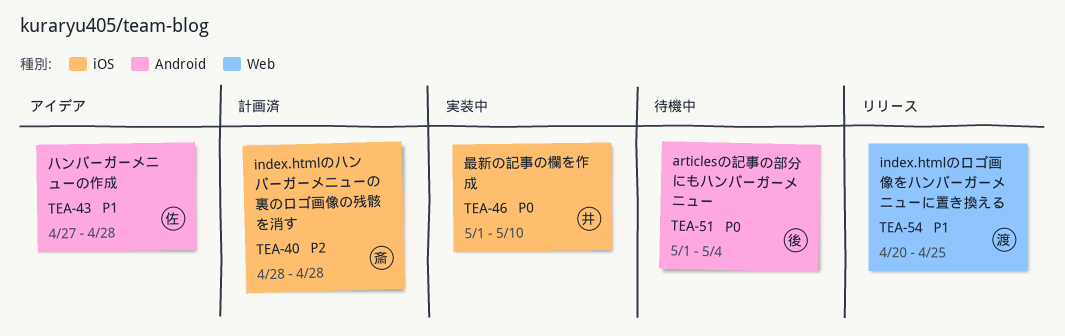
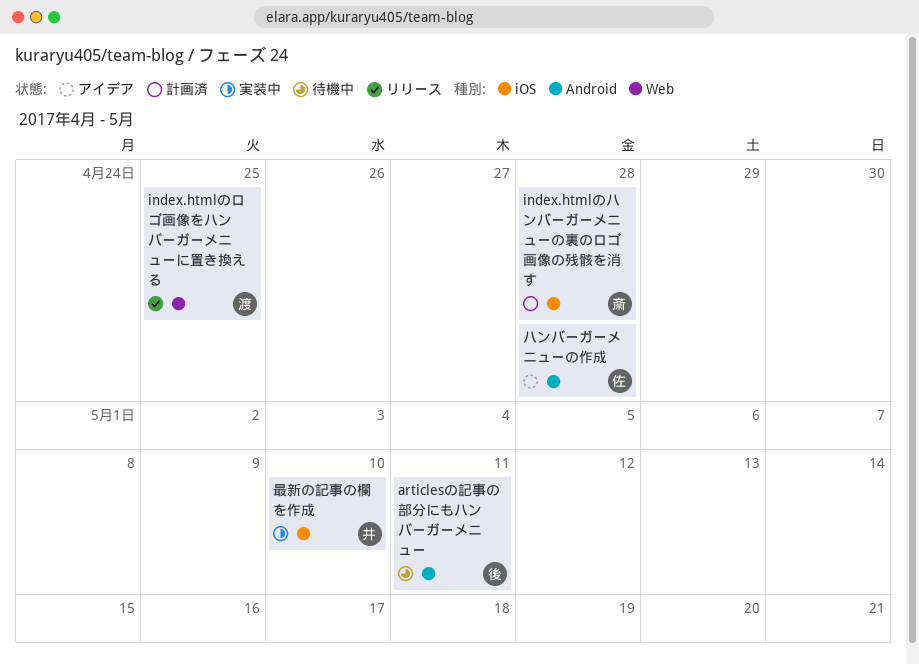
articlesの記事の部分にもハンバーガーメニュー, due: May 4 -> May 11

